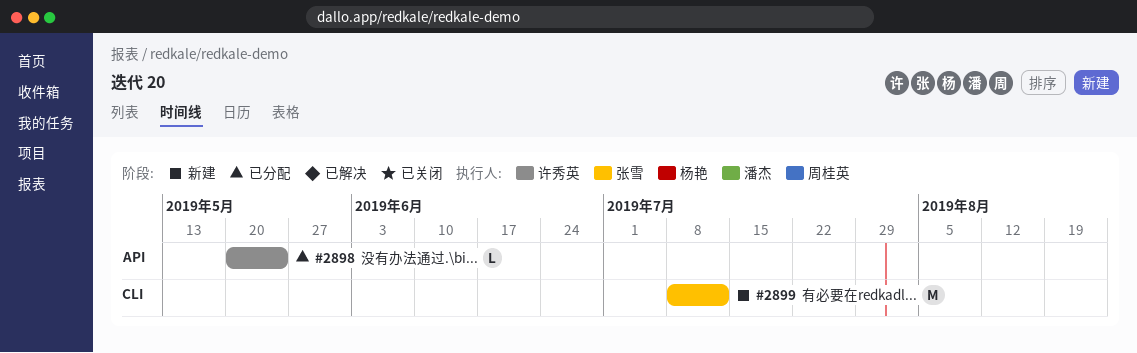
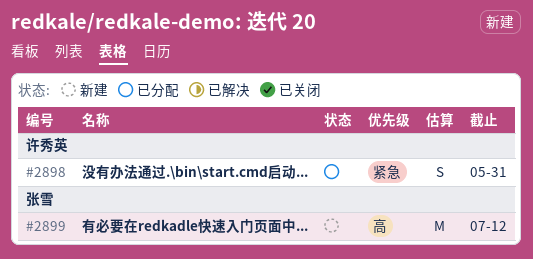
#2898, estimate: L -> S
#2898, due: May 24 -> May 31

